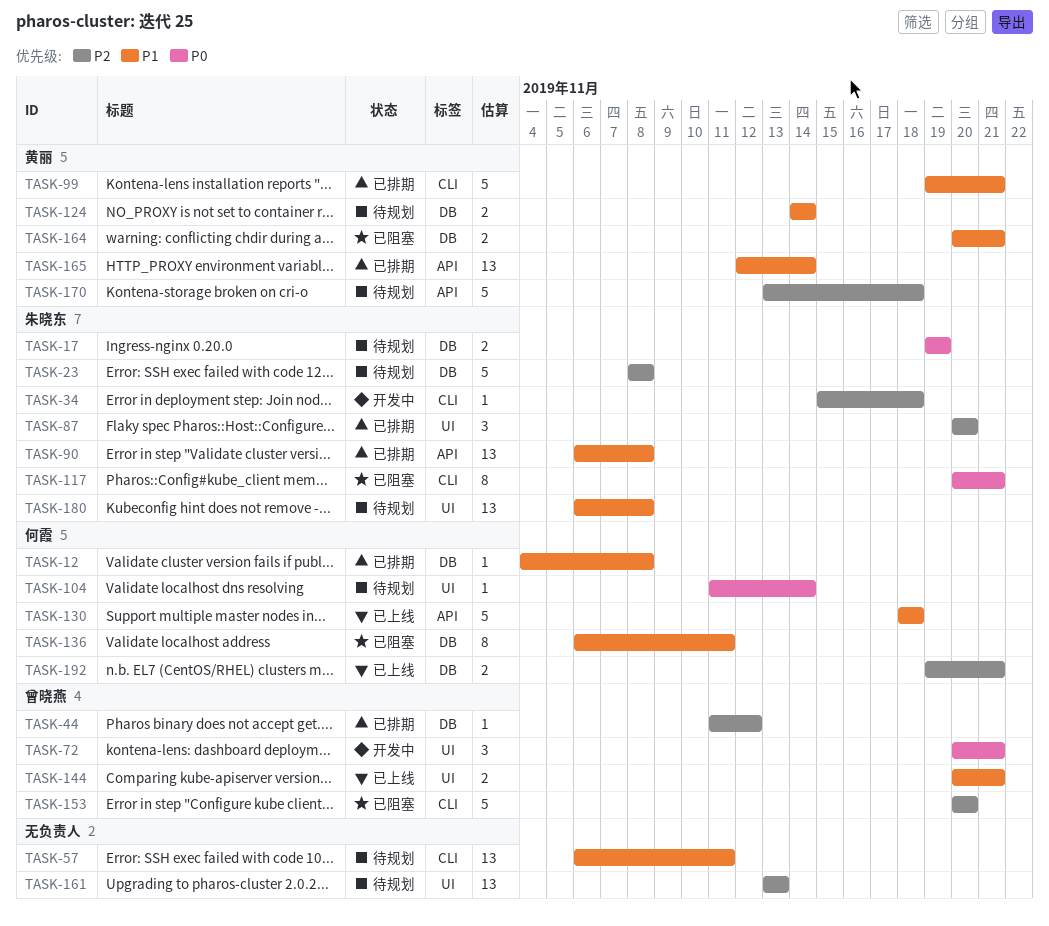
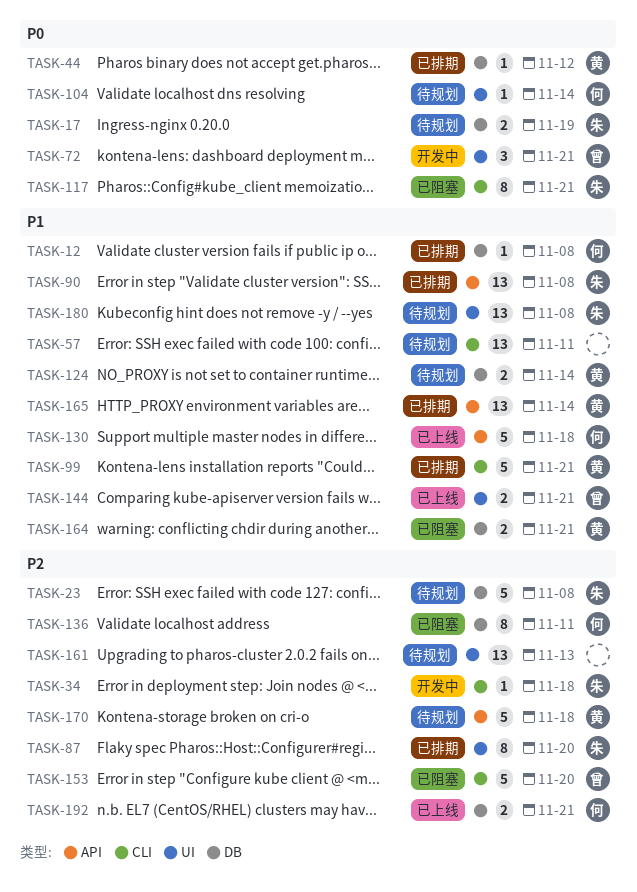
TASK-44, owner: 曾晓燕 -> 黄丽
TASK-44, priority: P2 -> P0
TASK-87, estimate: 3 -> 8
TASK-136, priority: P1 -> P2

